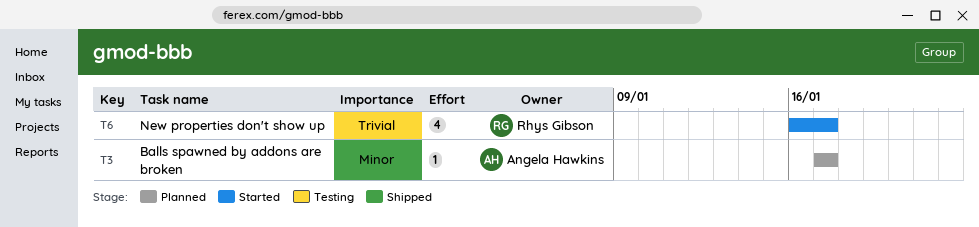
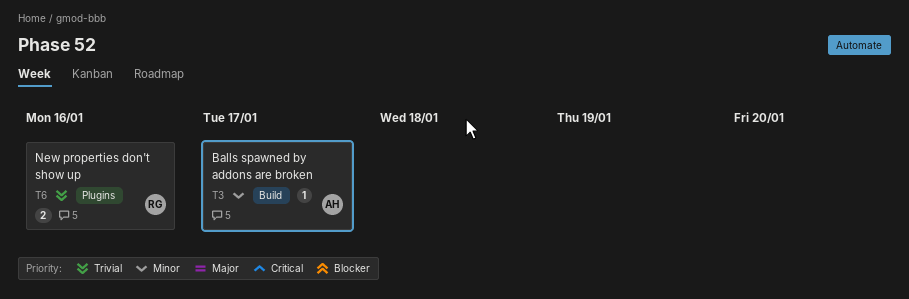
T6, estimate: 4 -> 2
T6, due: Jan 17 -> Jan 16

